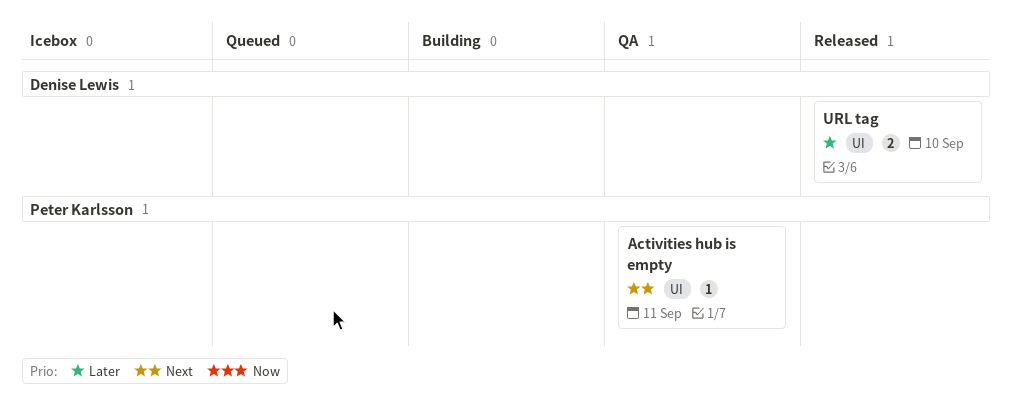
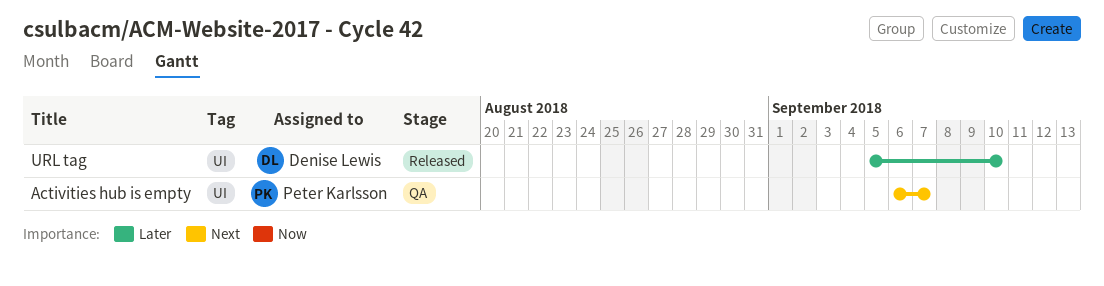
Activities hub is empty, due: Sep 11 -> Sep 7

